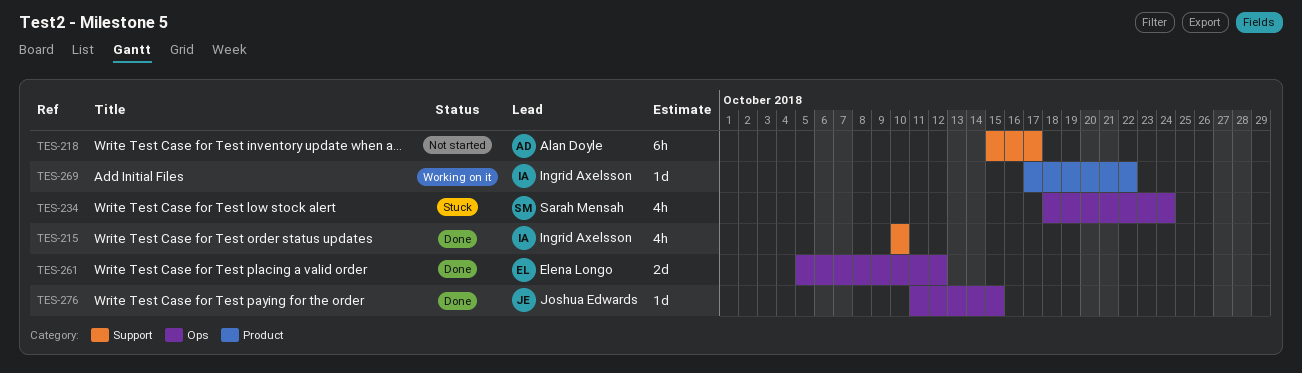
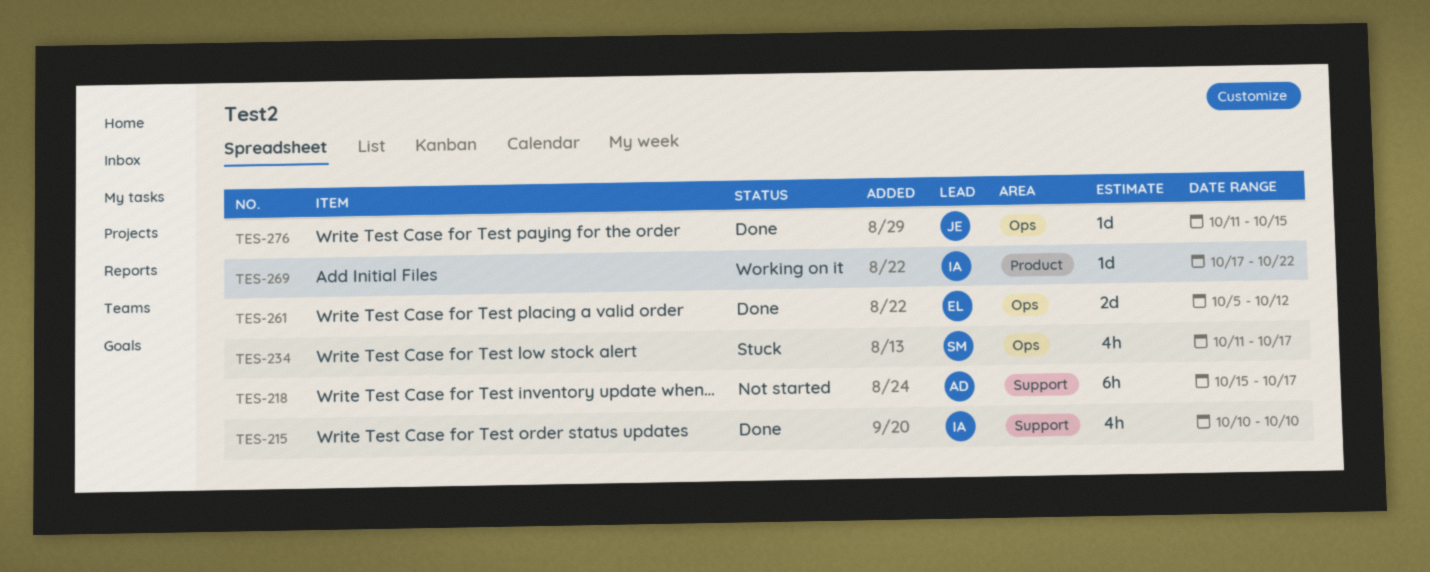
TES-234, start: Oct 18 -> Oct 11
TES-234, due: Oct 24 -> Oct 17

